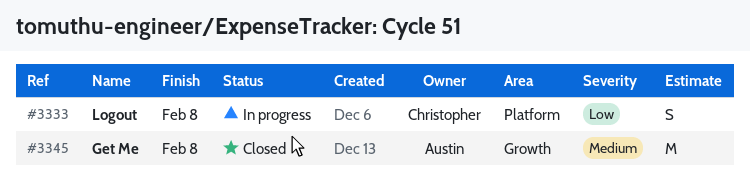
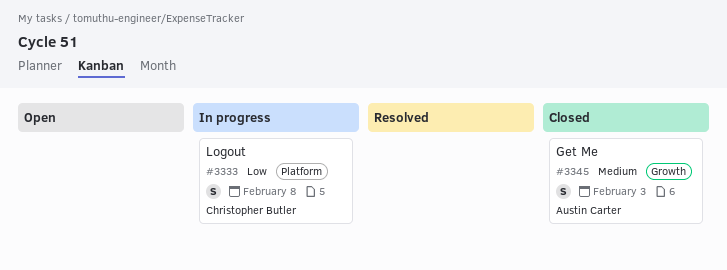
#3345, estimate: M -> S
#3345, due: Feb 8 -> Feb 3

